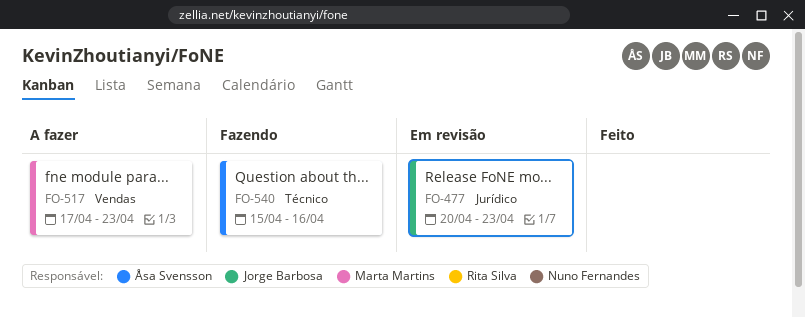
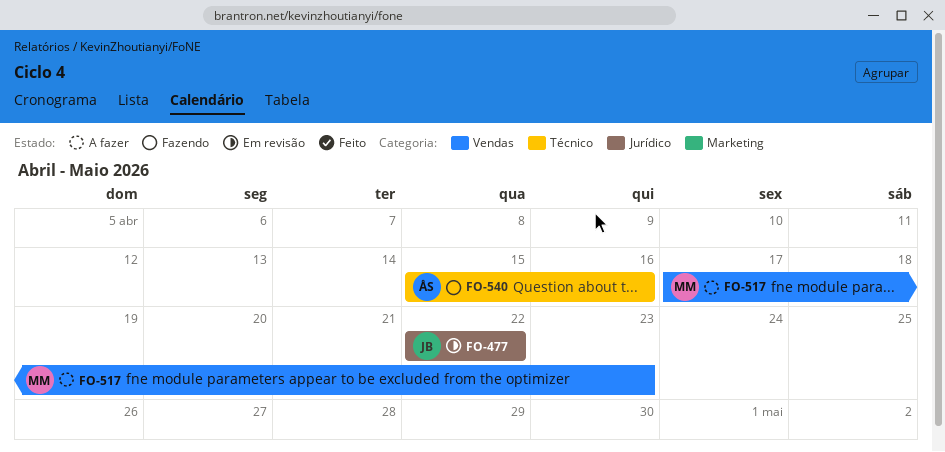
FO-477, start: Apr 20 -> Apr 22
FO-477, due: Apr 23 -> Apr 22

